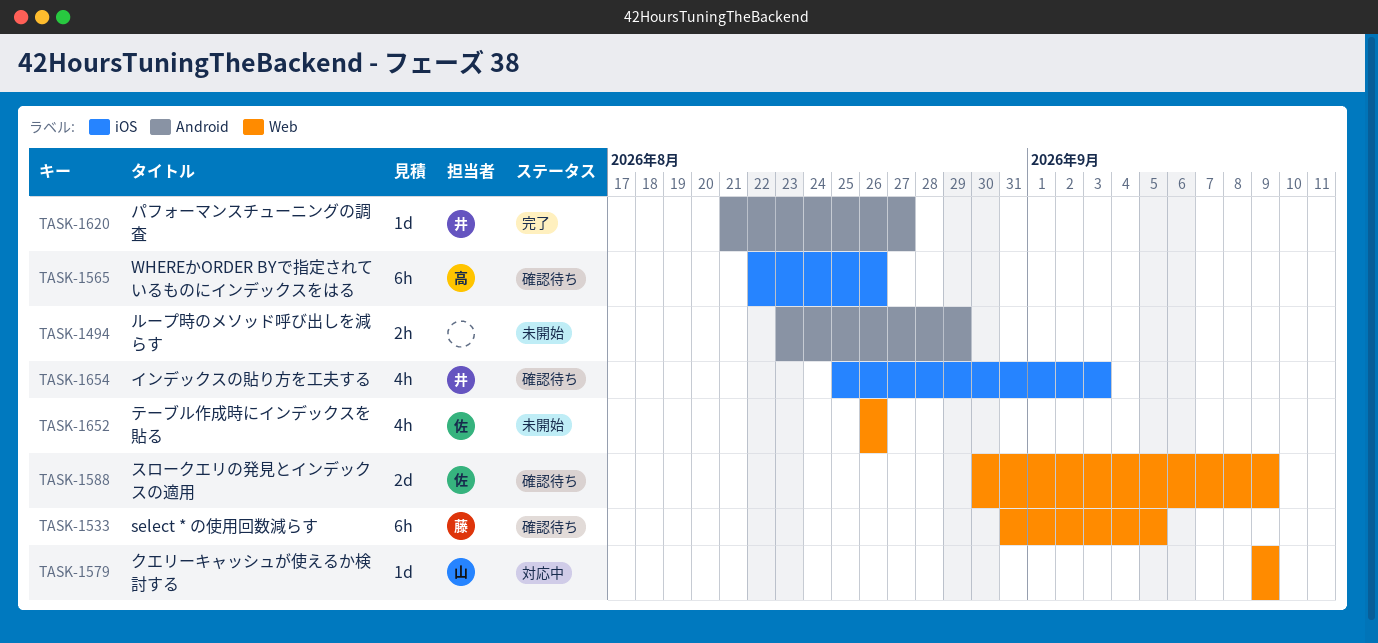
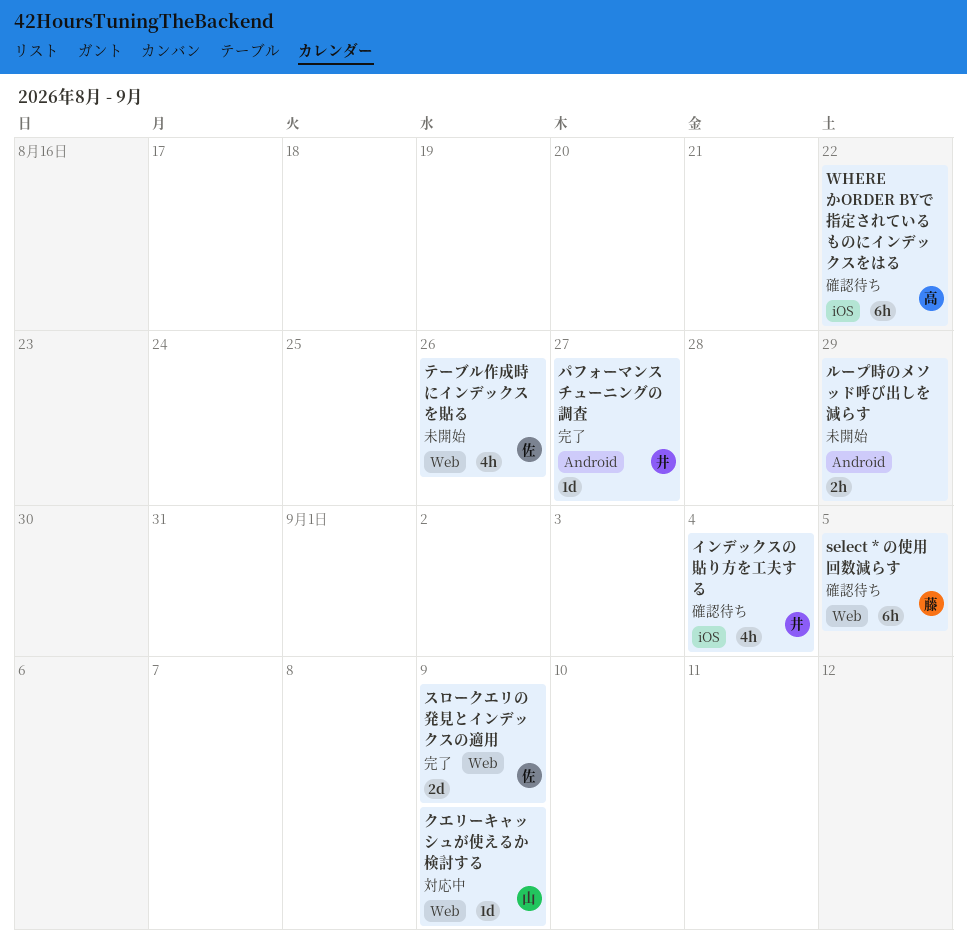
WHEREかORDER BYで指定されているものにインデックスをはる, due: Aug 26 -> Aug 22
インデックスの貼り方を工夫する, due: Sep 3 -> Sep 4
スロークエリの発見とインデックスの適用, status: 確認待ち -> 完了

